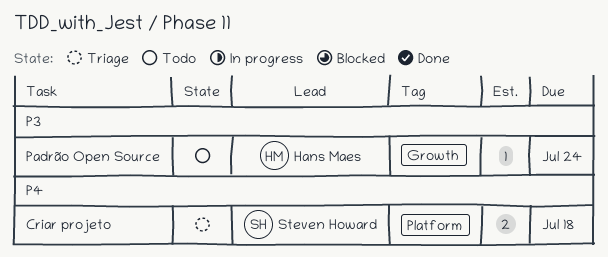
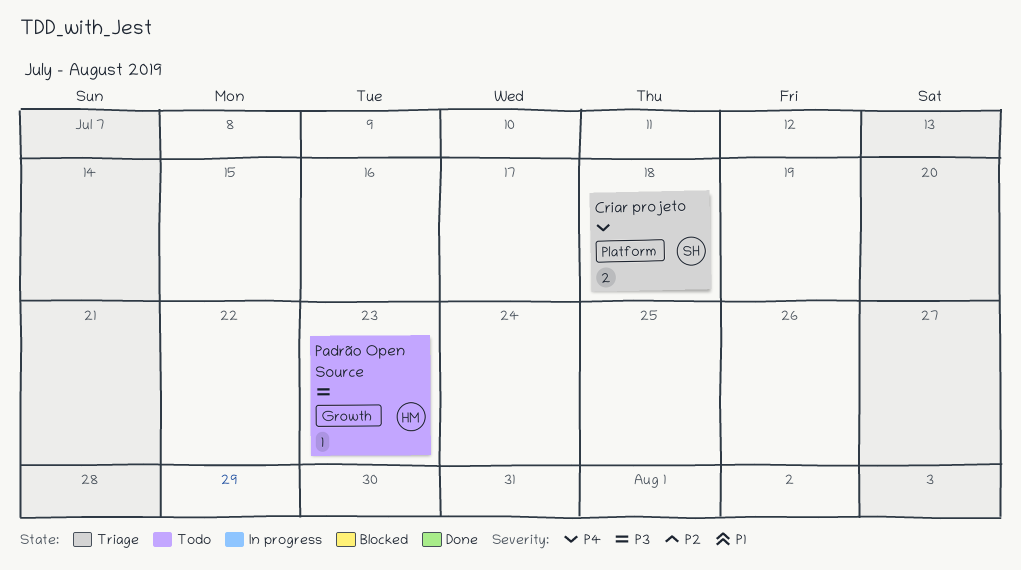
Padrão Open Source, due: Jul 24 -> Jul 23

